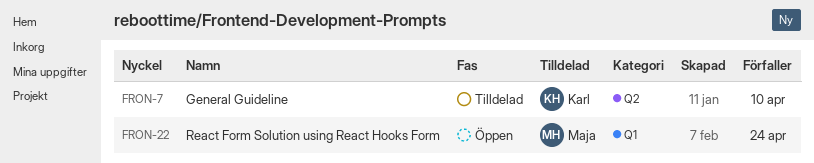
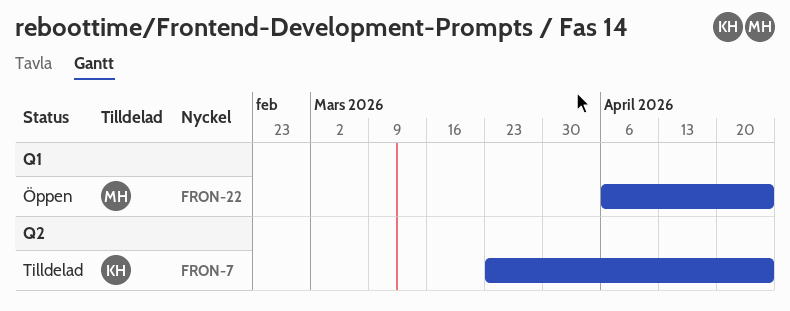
FRON-7, due: Apr 10 -> Apr 24

